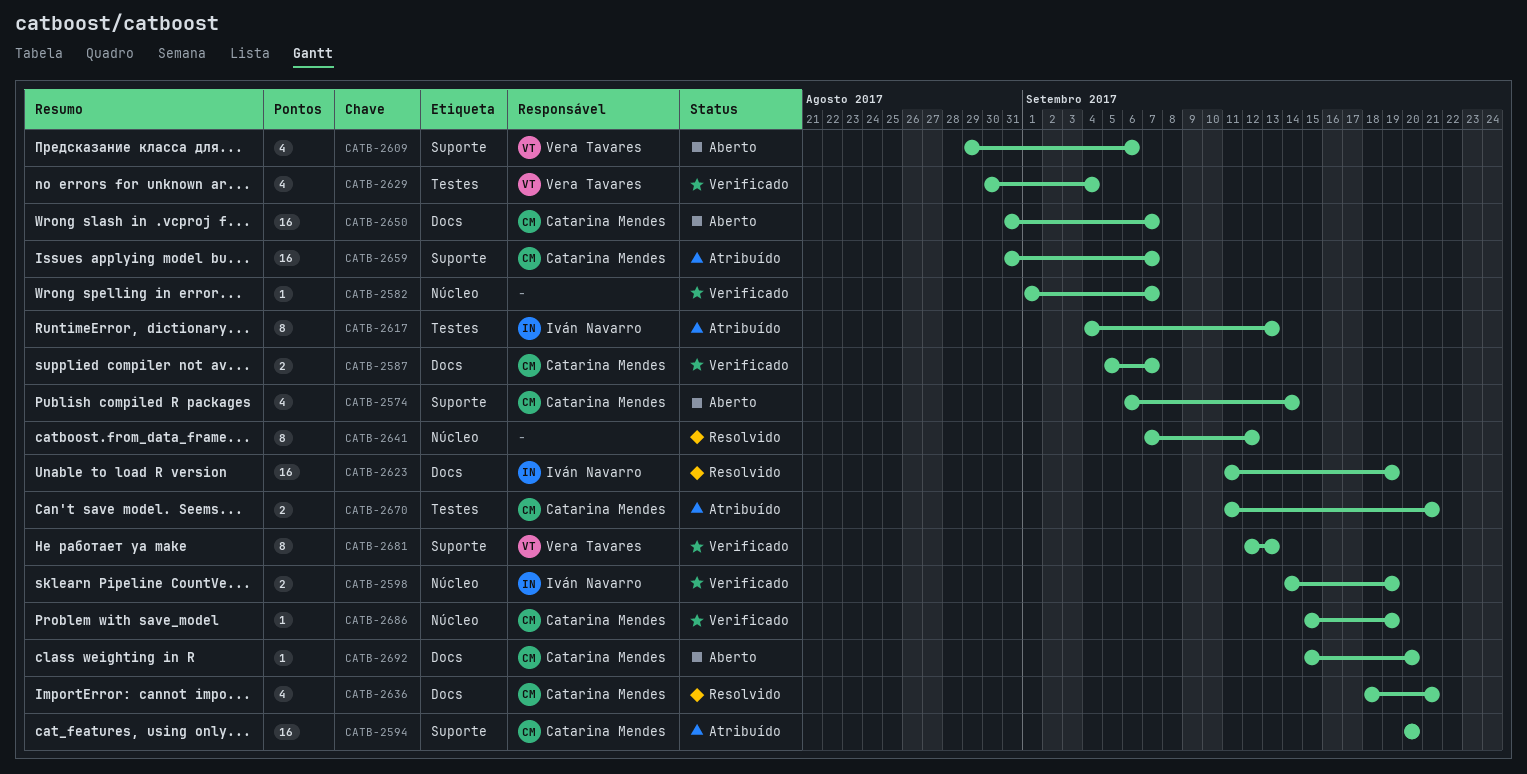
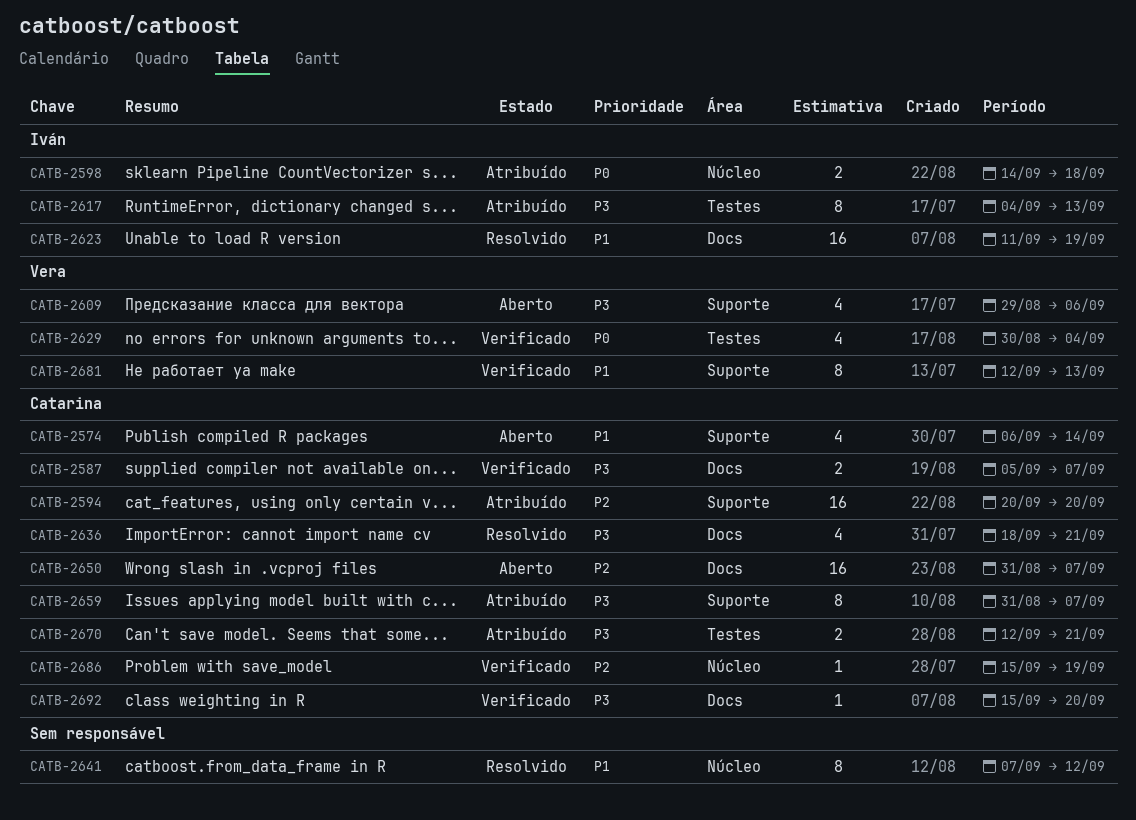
CATB-2582: present -> none
CATB-2598, status: Verificado -> Atribuído
CATB-2598, due: Sep 19 -> Sep 18
CATB-2659, estimate: 16 -> 8
CATB-2670, start: Sep 11 -> Sep 12
CATB-2692, status: Aberto -> Verificado

